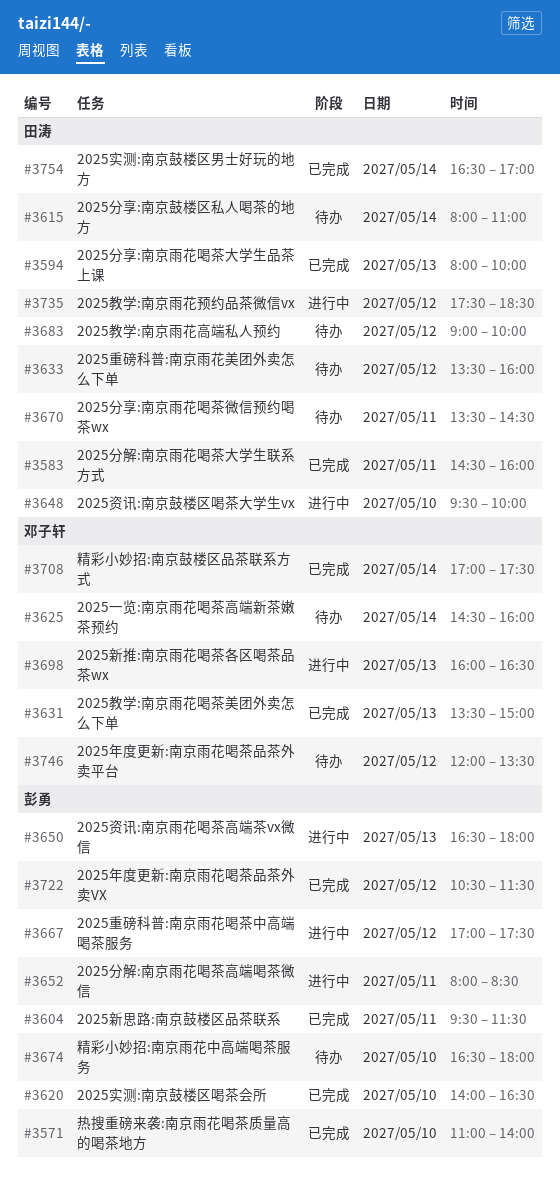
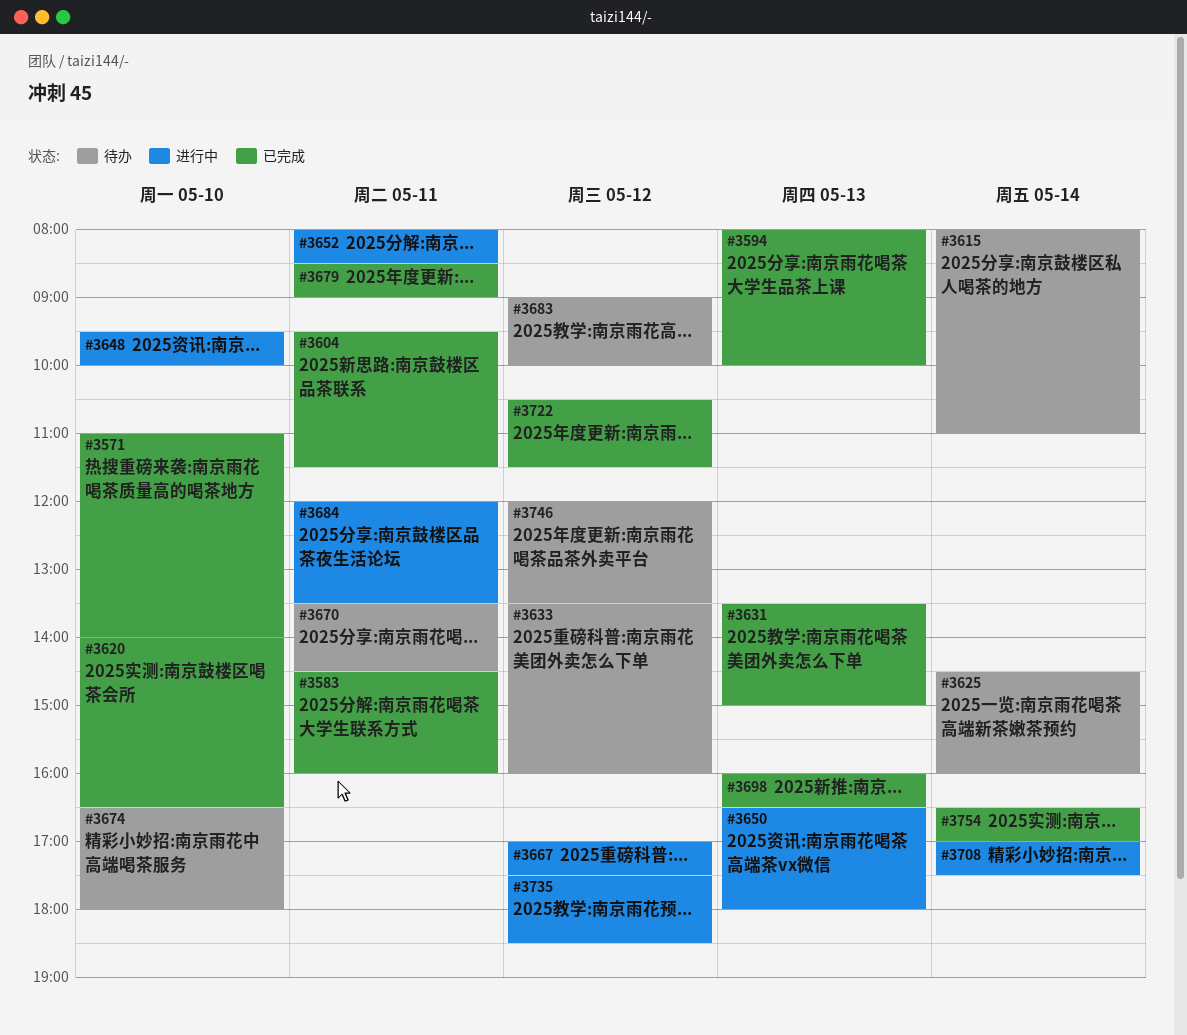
#3679: none -> present
#3684: none -> present
#3698, status: 进行中 -> 已完成
#3708, status: 已完成 -> 进行中

